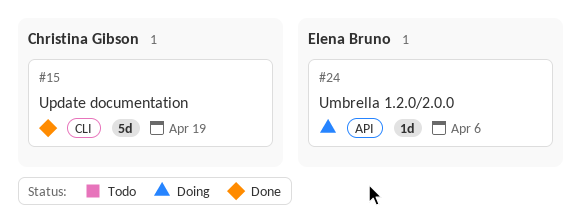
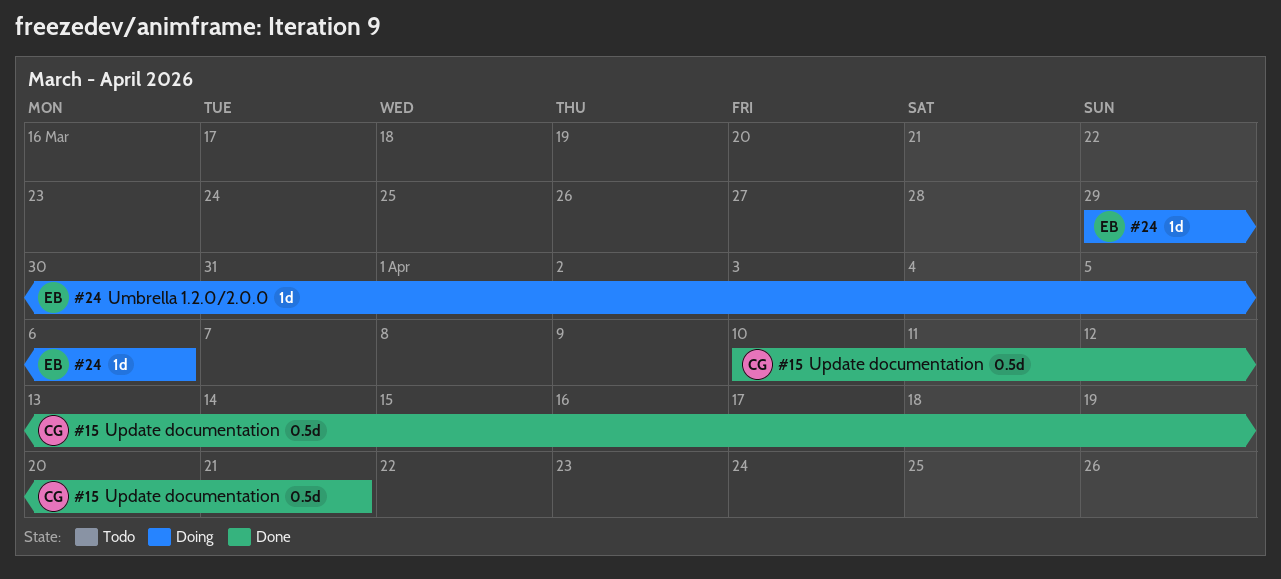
#15, estimate: 5d -> 0.5d
#15, due: Apr 19 -> Apr 21

